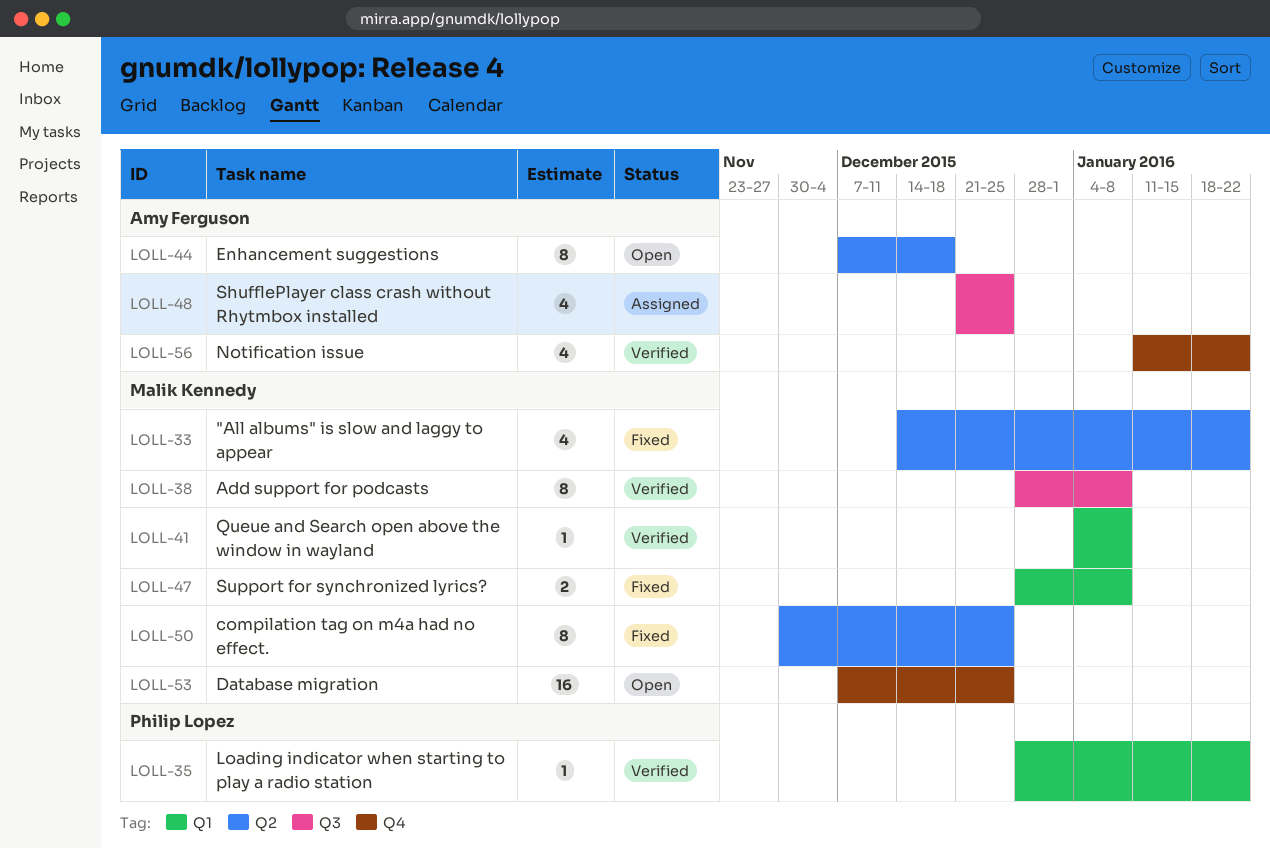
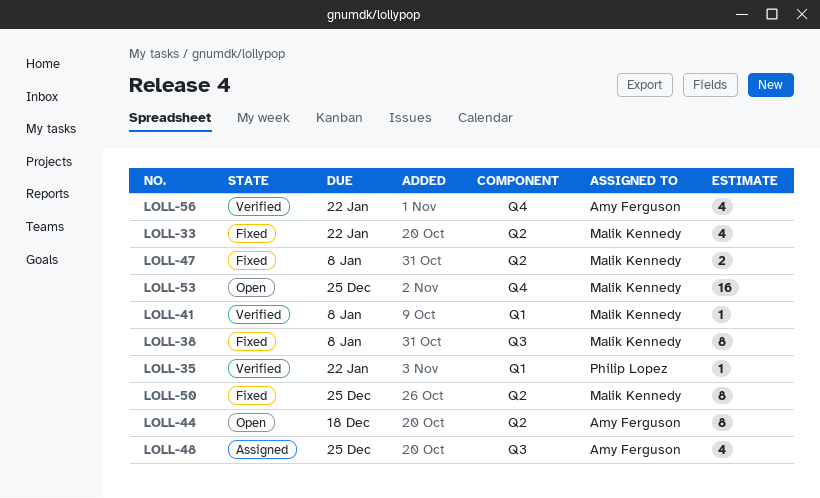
LOLL-38, status: Verified -> Fixed
LOLL-47, label: Q1 -> Q2

